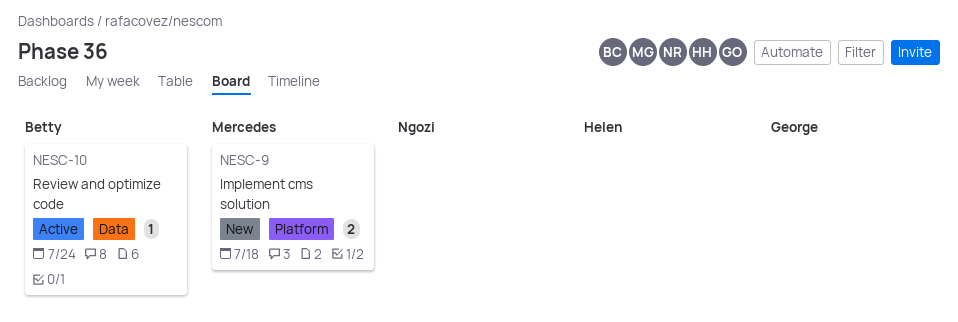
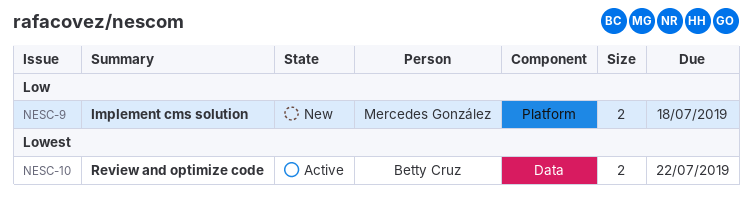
NESC-10, estimate: 1 -> 2
NESC-10, due: Jul 24 -> Jul 22

